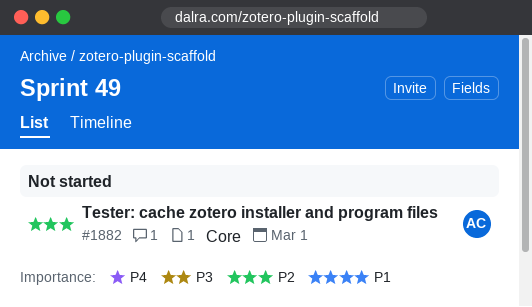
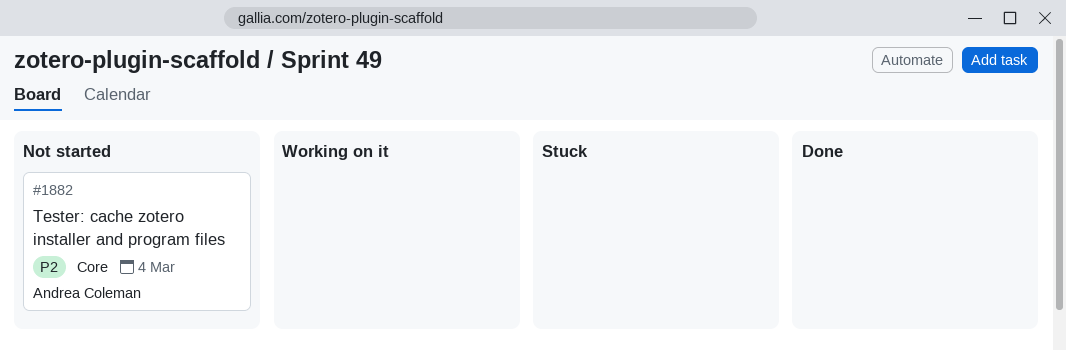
#1882, due: Mar 1 -> Mar 4

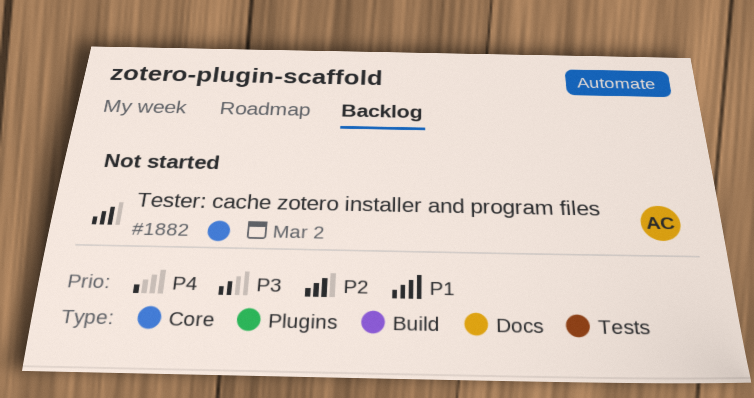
#1882, due: Mar 4 -> Mar 2

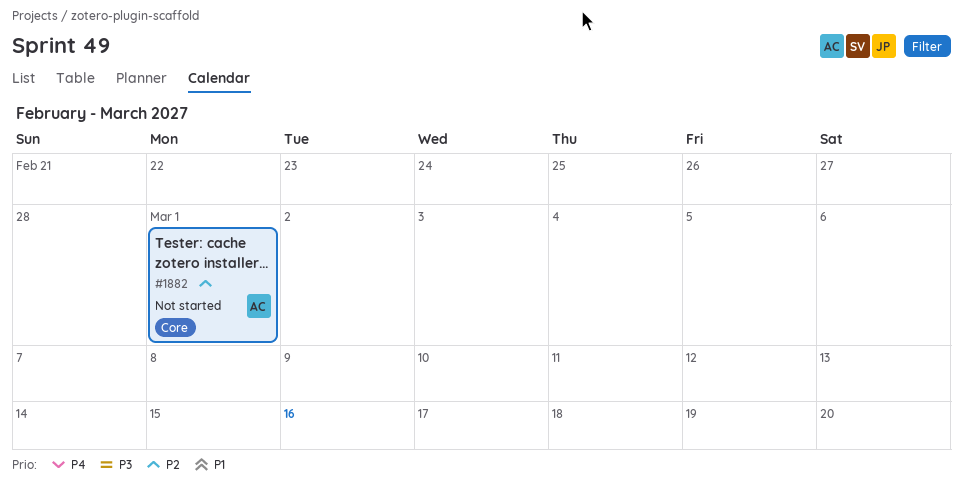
#1882, due: Mar 2 -> Mar 1

